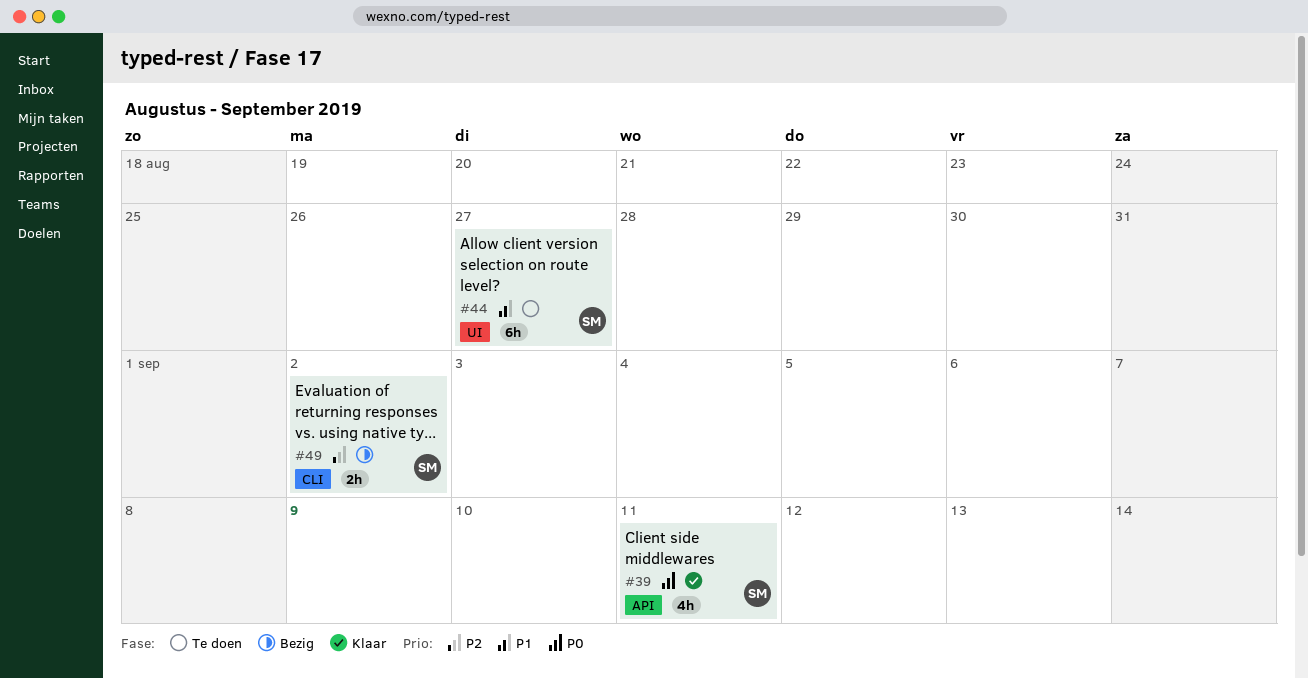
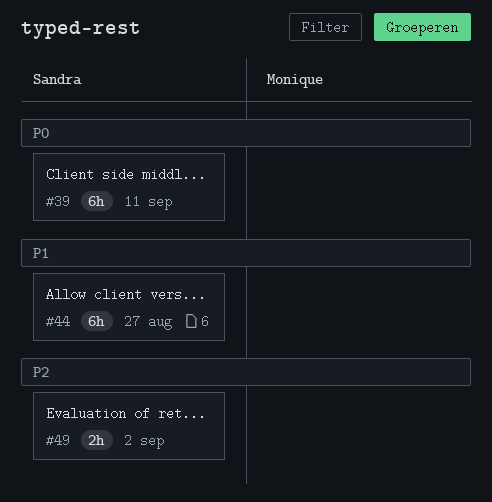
#39, estimate: 4h -> 6h

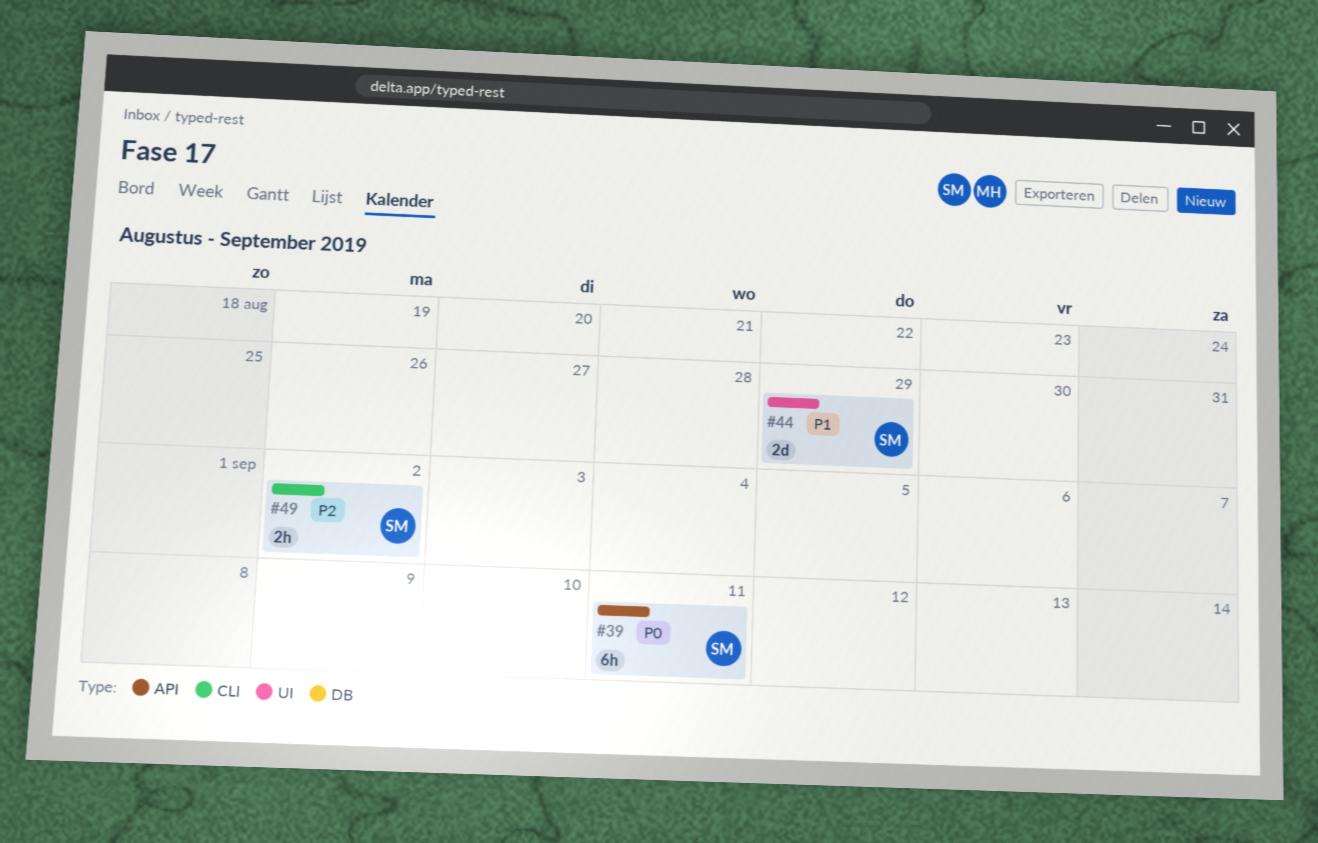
#44, estimate: 6h -> 2d
#44, due: Aug 27 -> Aug 29

